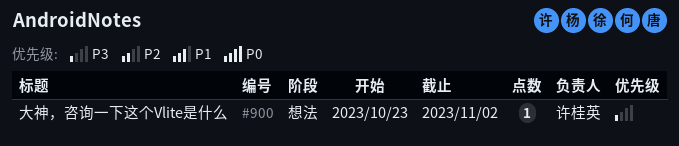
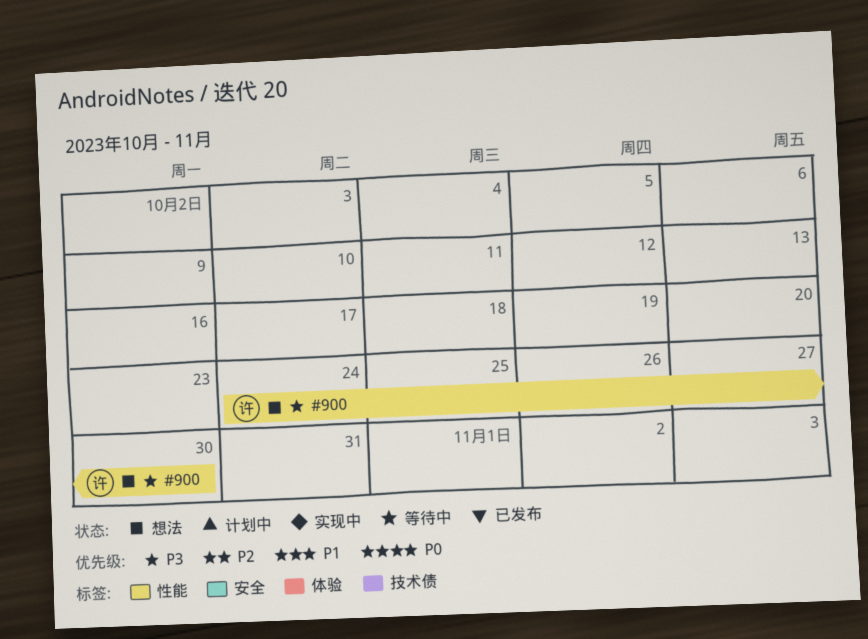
#900, start: Oct 23 -> Oct 24
#900, due: Nov 2 -> Oct 30

